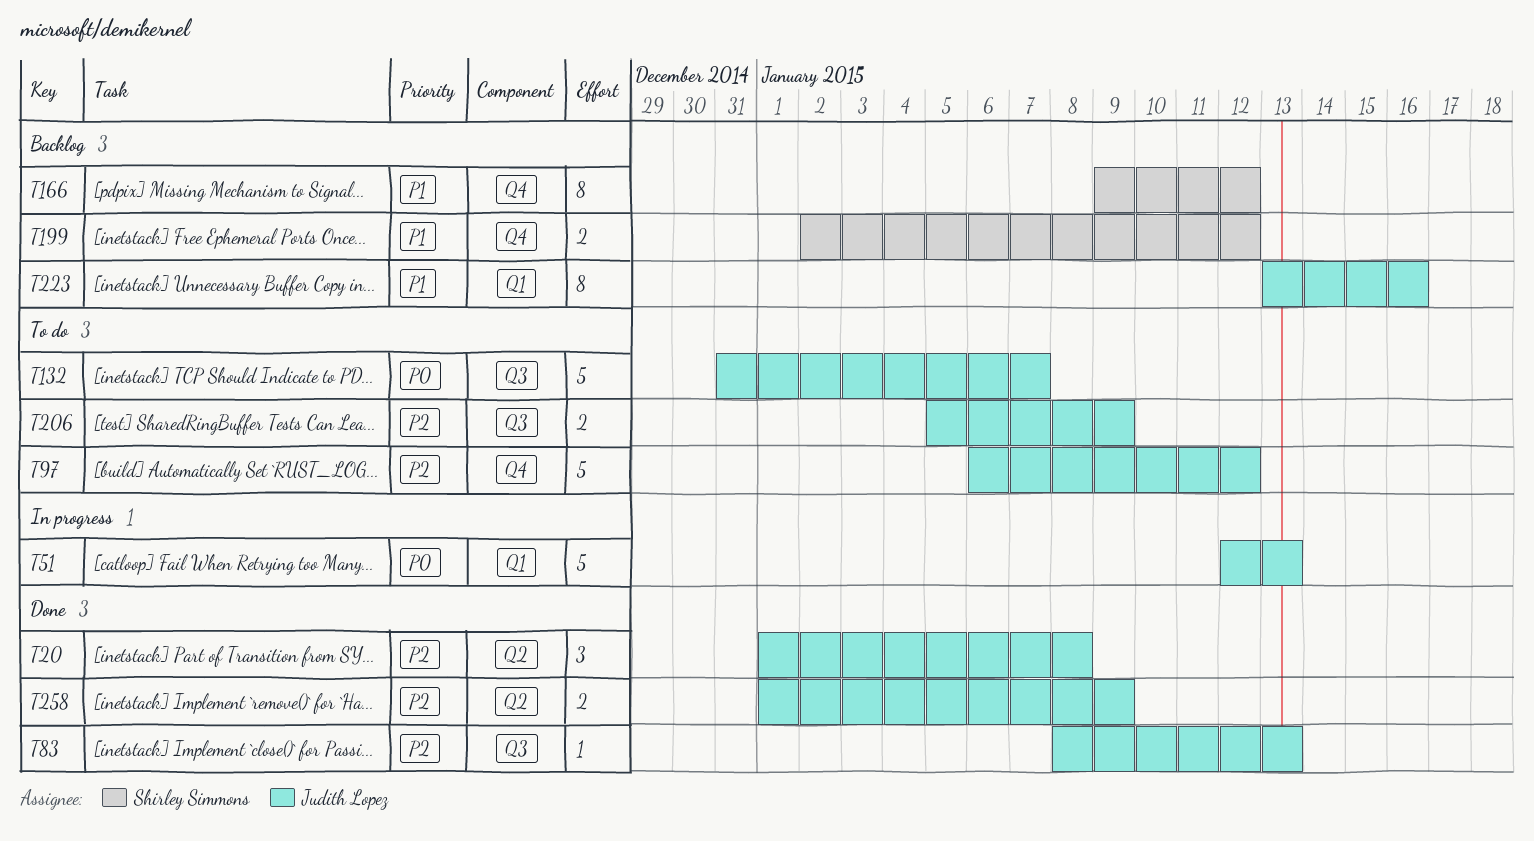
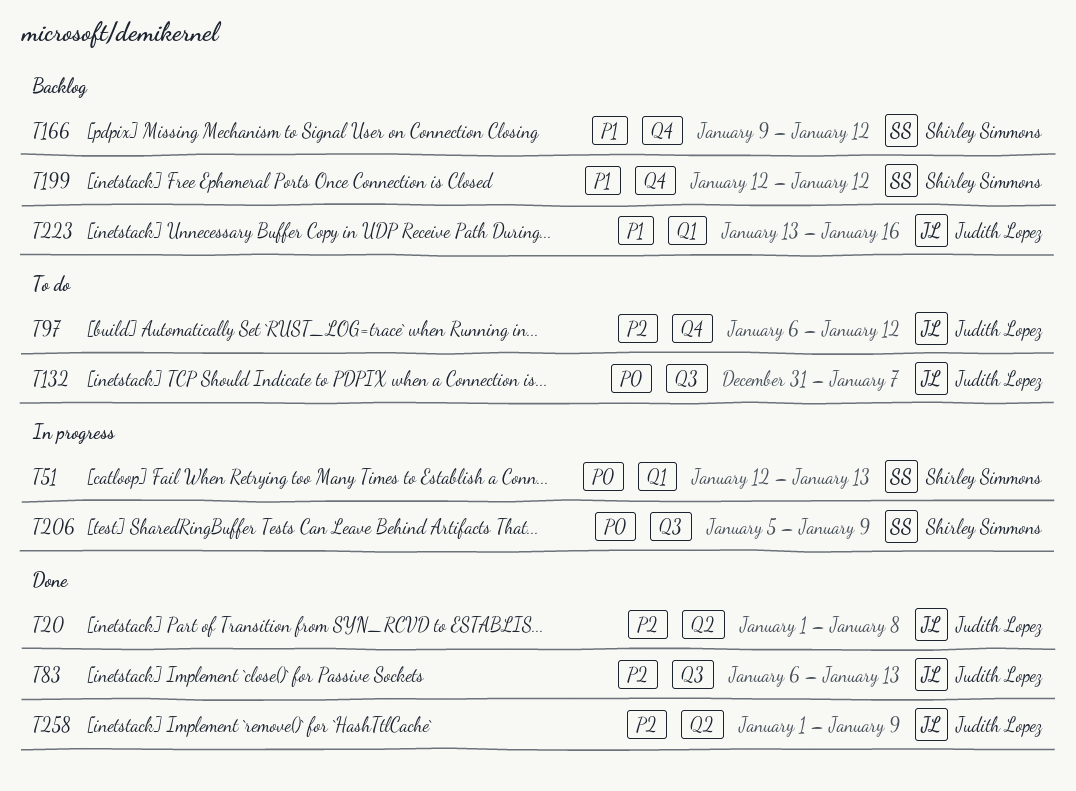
T51, owner: Judith Lopez -> Shirley Simmons
T83, start: Jan 8 -> Jan 6
T199, start: Jan 2 -> Jan 12
T206, status: To do -> In progress
T206, owner: Judith Lopez -> Shirley Simmons
T206, priority: P2 -> P0

